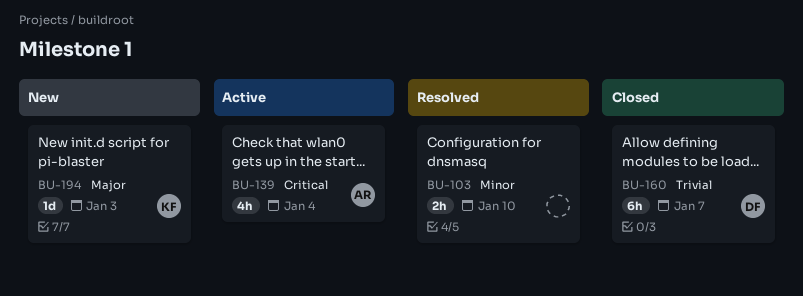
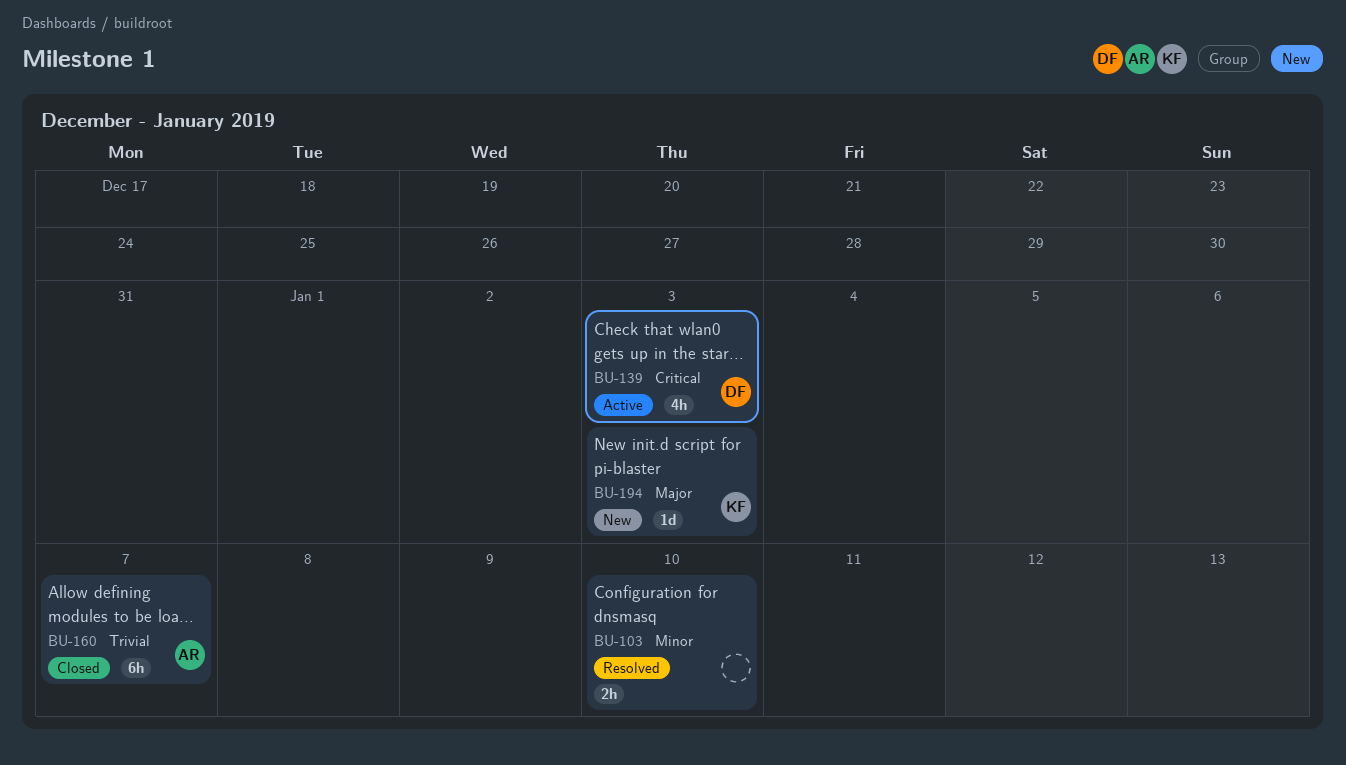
BU-139, owner: AR -> DF
BU-139, due: Jan 4 -> Jan 3
BU-160, owner: DF -> AR

